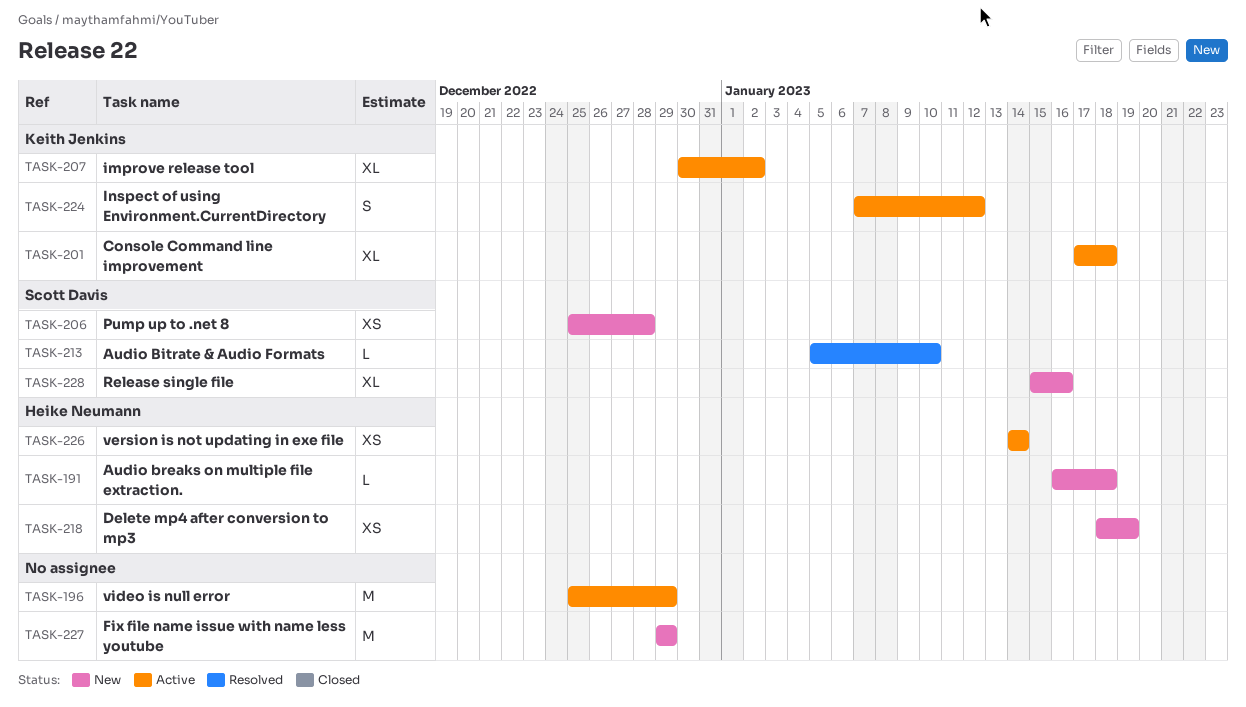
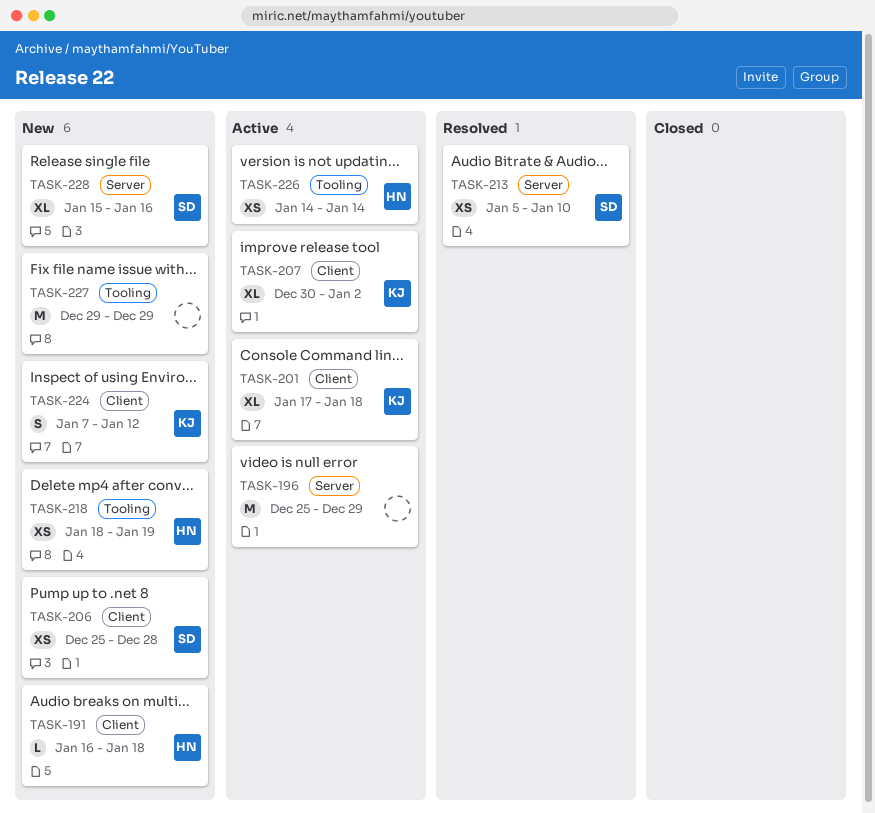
TASK-213, estimate: L -> XS
TASK-224, status: Active -> New

